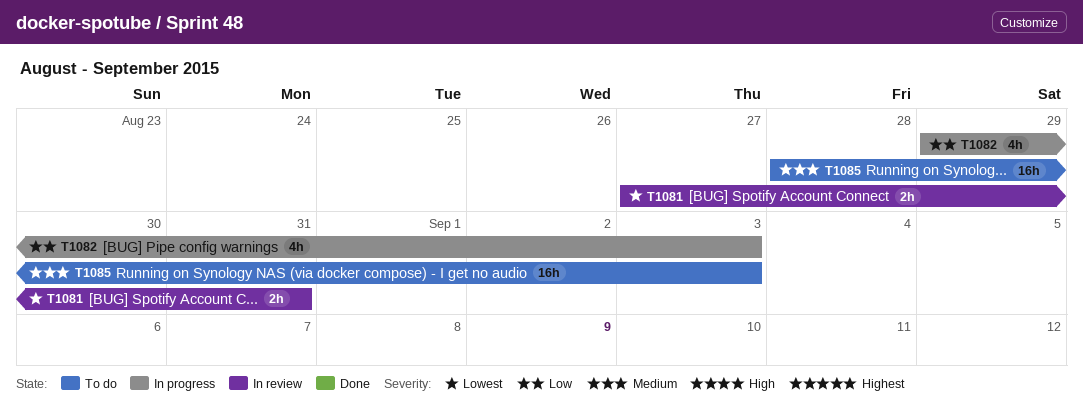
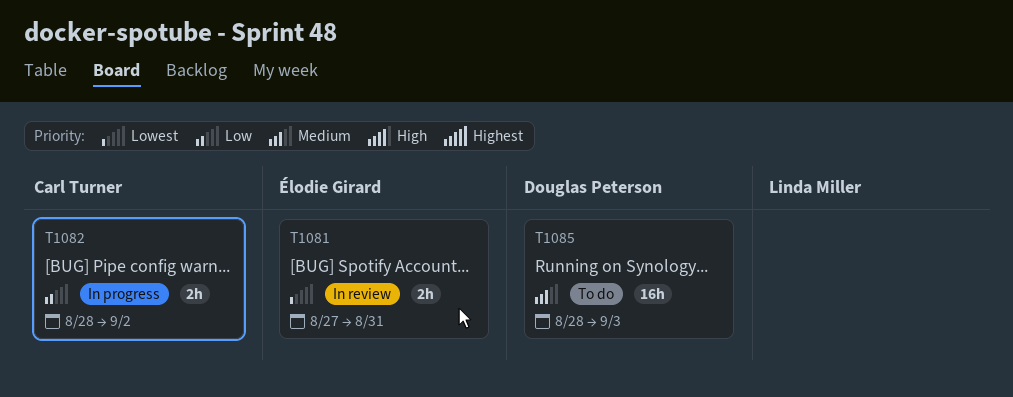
T1082, estimate: 4h -> 2h
T1082, start: Aug 29 -> Aug 28
T1082, due: Sep 3 -> Sep 2

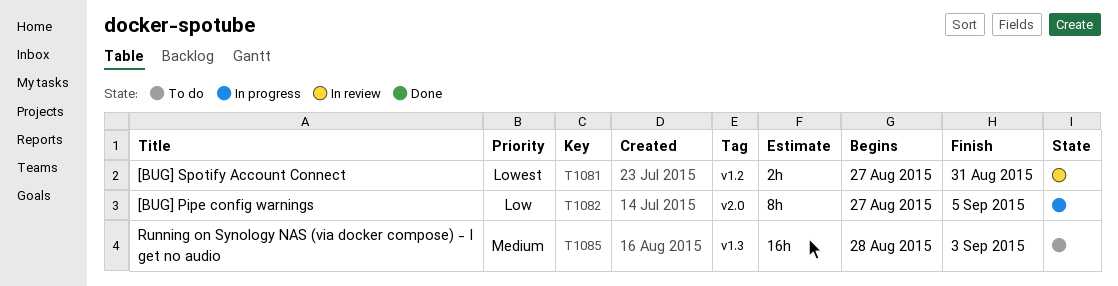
T1082, estimate: 2h -> 8h
T1082, start: Aug 28 -> Aug 27
T1082, due: Sep 2 -> Sep 5

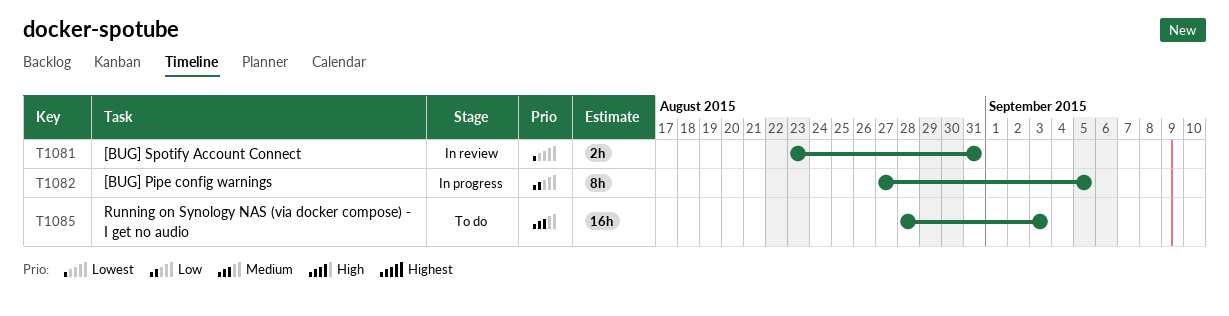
T1081, start: Aug 27 -> Aug 23

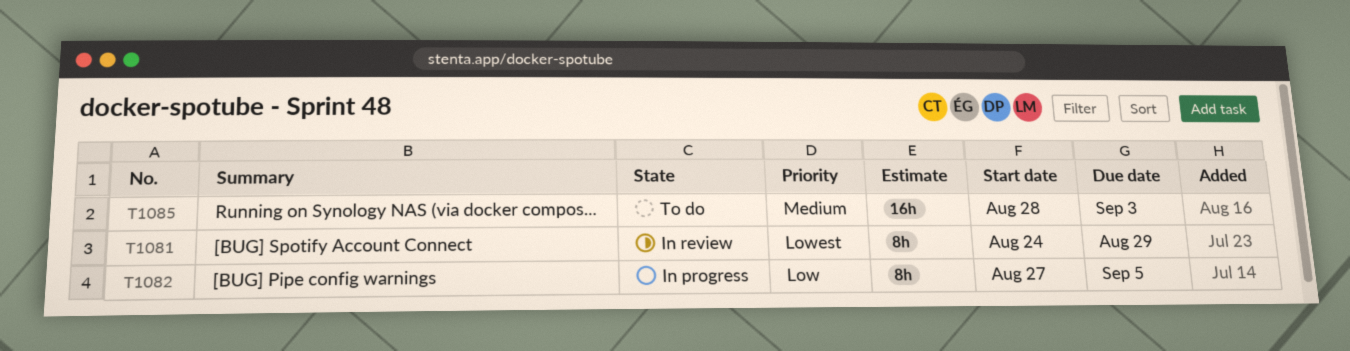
T1081, estimate: 2h -> 8h
T1081, start: Aug 23 -> Aug 24
T1081, due: Aug 31 -> Aug 29

